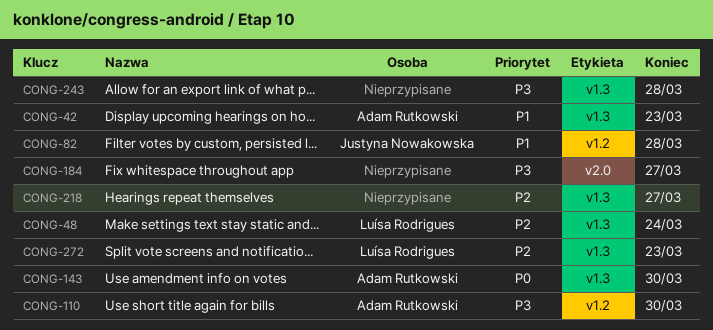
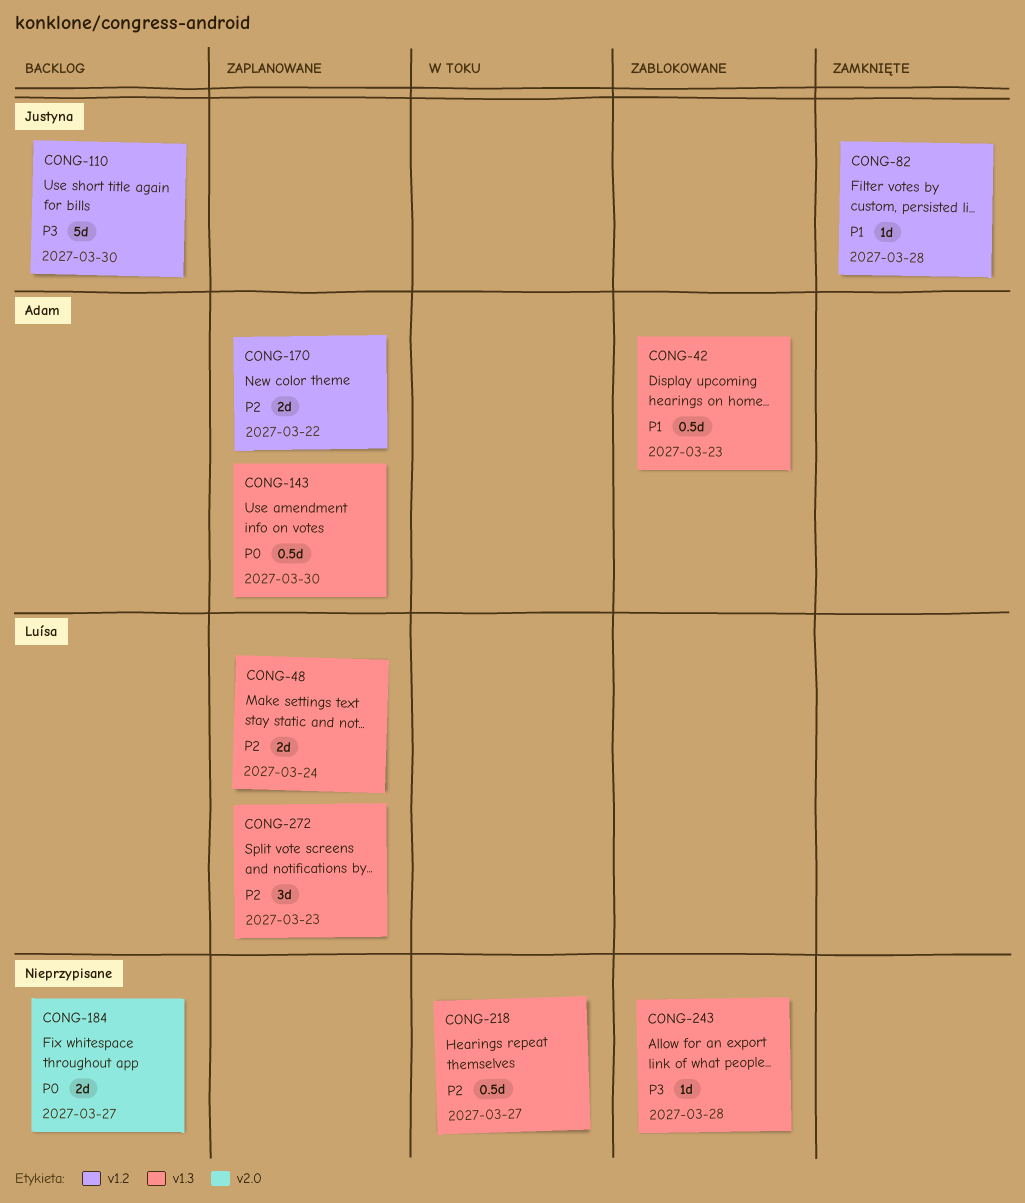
CONG-110, owner: Adam Rutkowski -> Justyna Nowakowska
CONG-170: none -> present
CONG-184, priority: P3 -> P0

